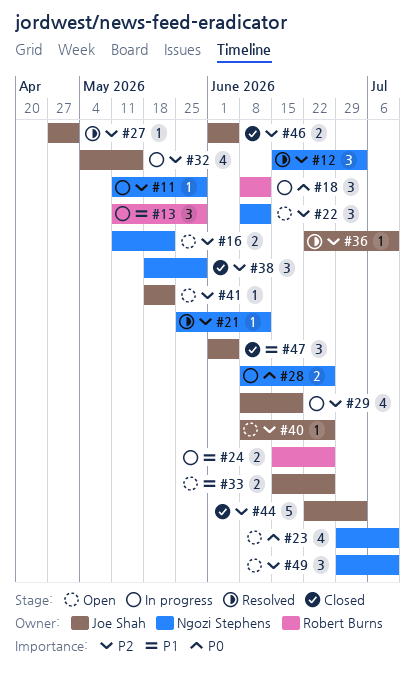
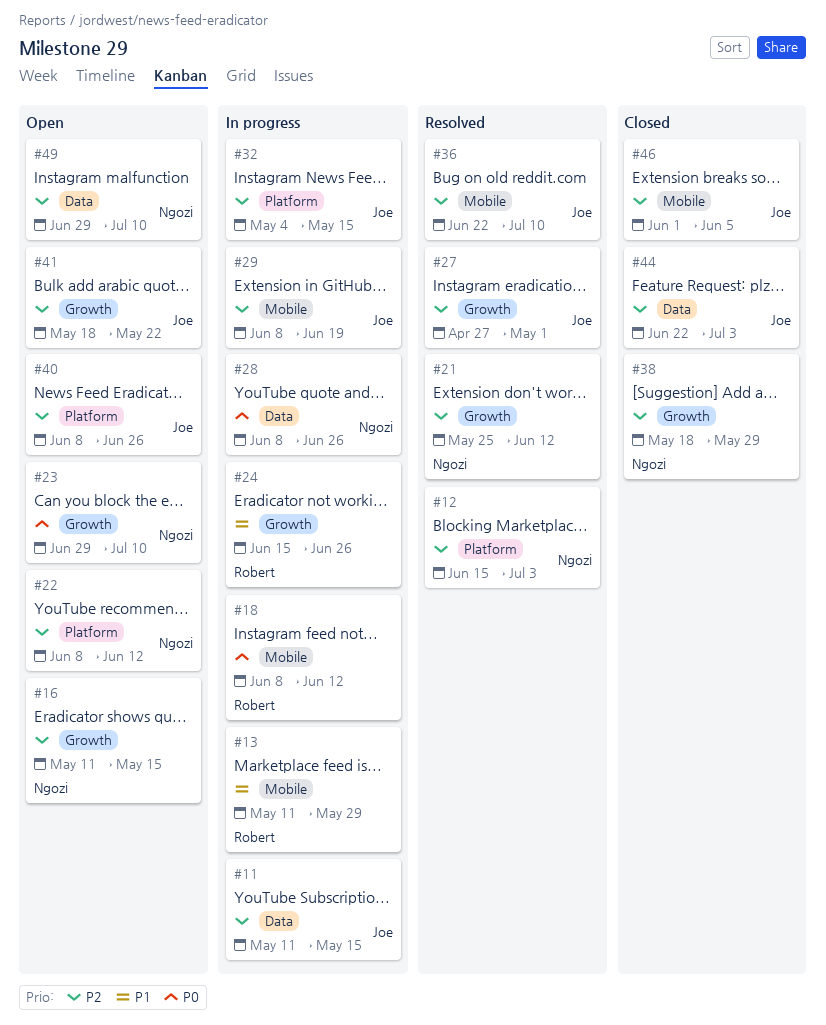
#11, owner: Ngozi Stephens -> Joe Shah
#11, due: May 29 -> May 15
#16, due: May 22 -> May 15
#33: present -> none
#47: present -> none

